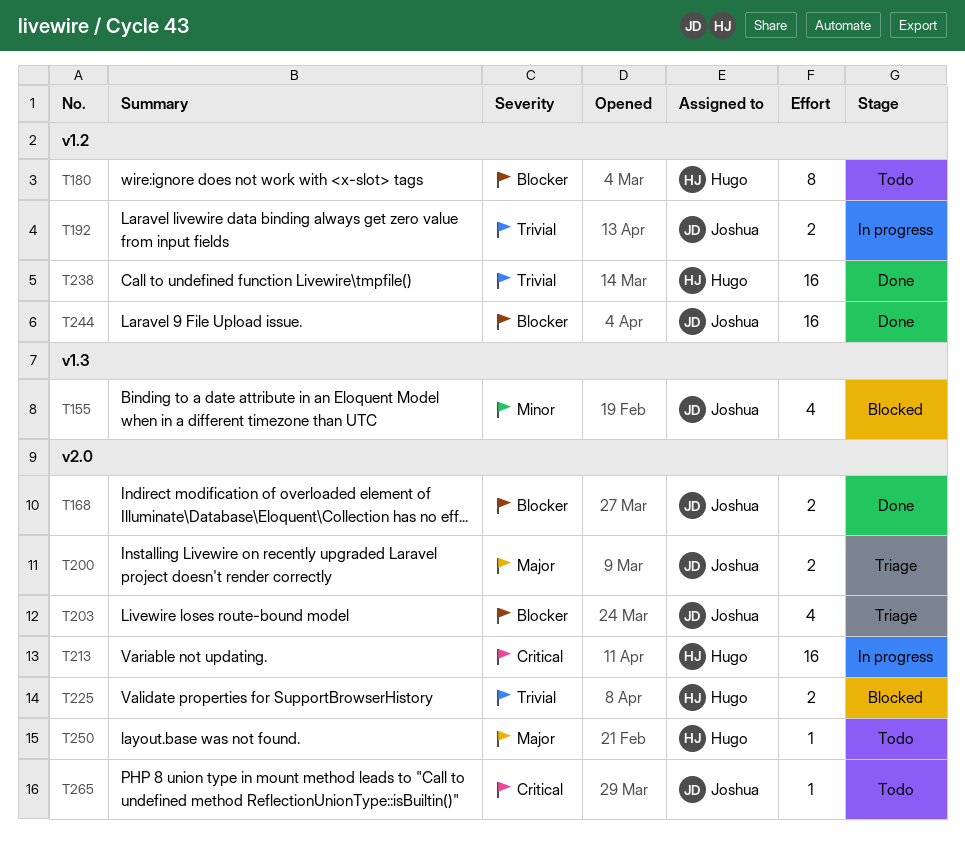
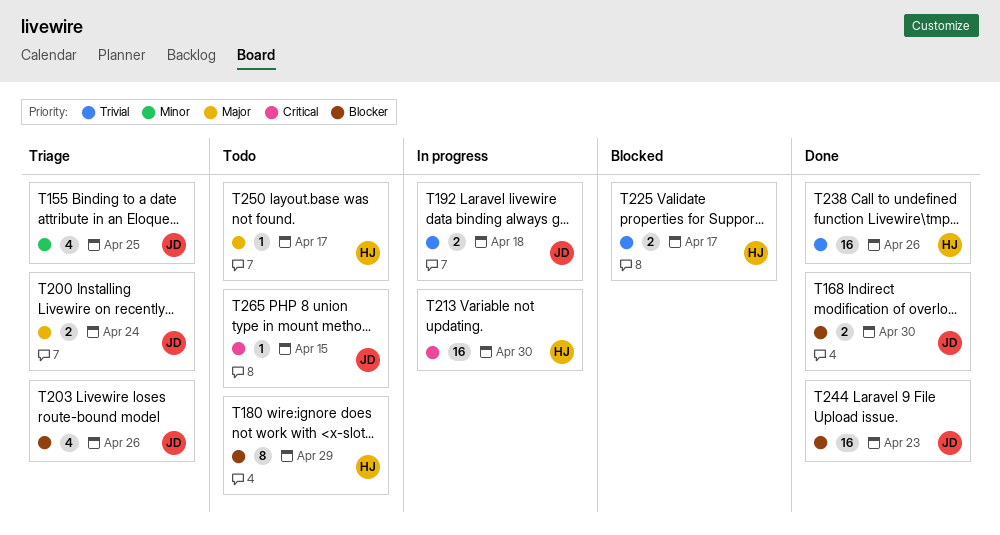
T155, status: Blocked -> Triage

